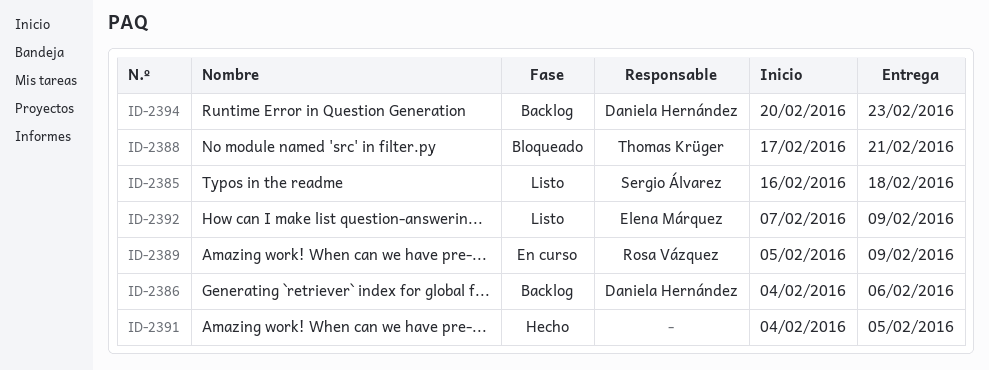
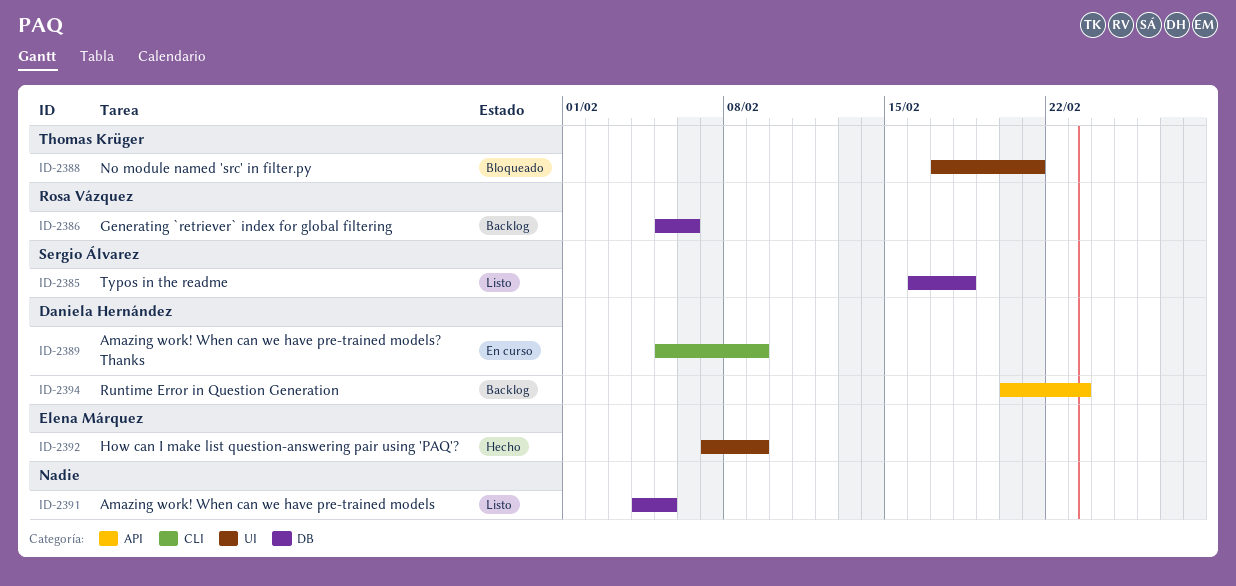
ID-2386, owner: Daniela Hernández -> Rosa Vázquez
ID-2386, start: Feb 4 -> Feb 5
ID-2389, owner: Rosa Vázquez -> Daniela Hernández
ID-2391, status: Hecho -> Listo
ID-2392, status: Listo -> Hecho

